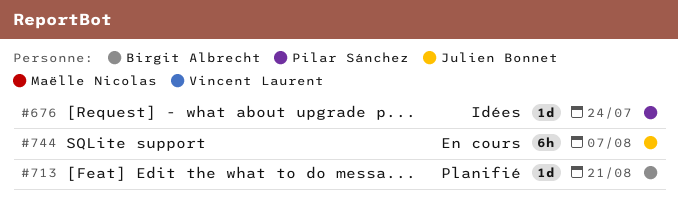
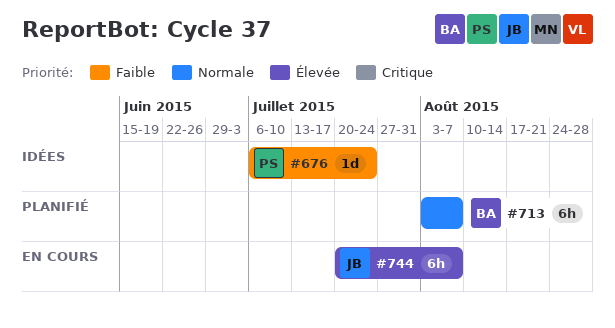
#713, estimate: 1d -> 6h
#713, due: Aug 21 -> Aug 7

